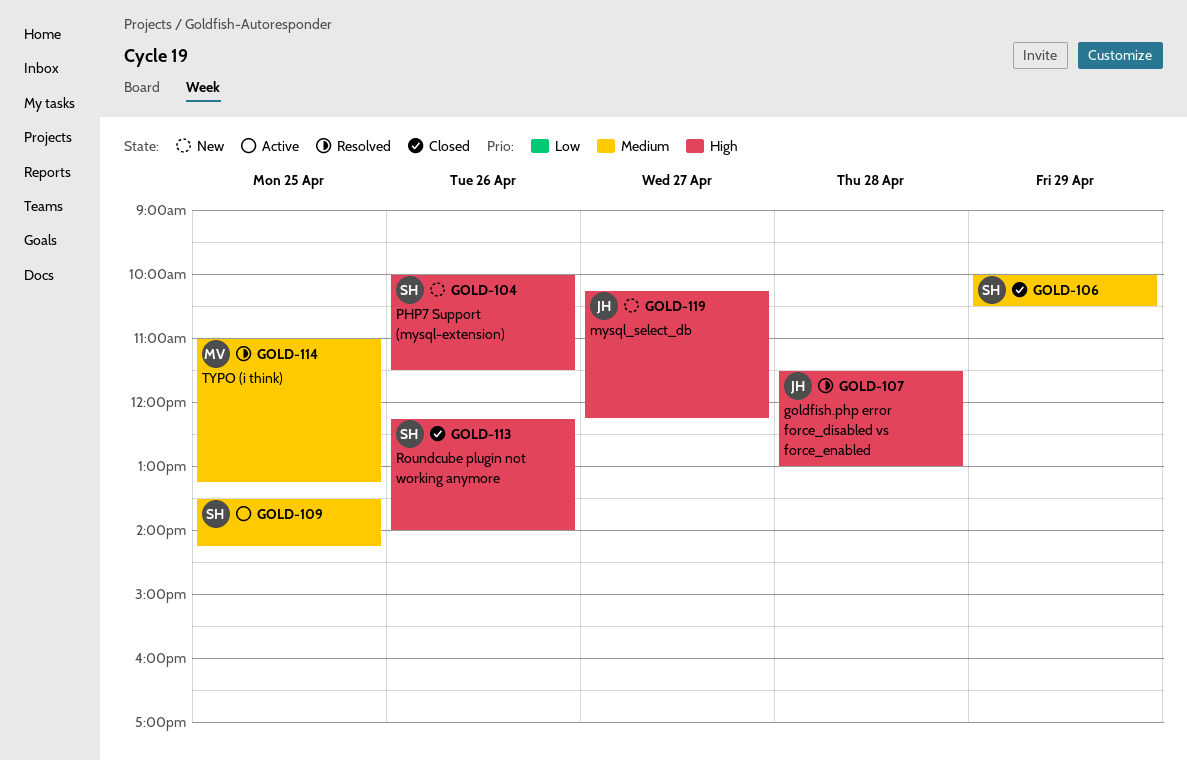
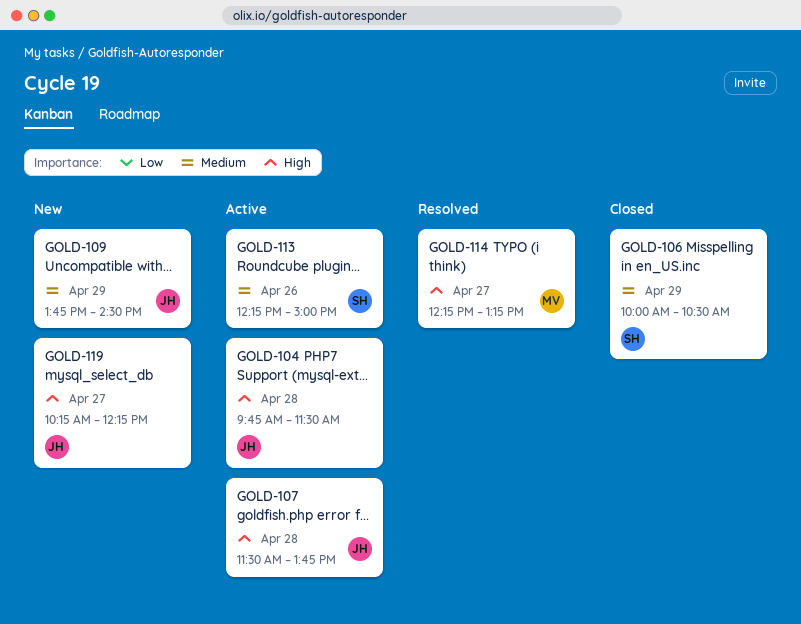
GOLD-104, status: New -> Active
GOLD-104, owner: SH -> JH
GOLD-104, day: Apr 26 -> Apr 28
GOLD-104, begins: 10:00 -> 09:45
GOLD-107, status: Resolved -> Active
GOLD-107, ends: 13:00 -> 13:45
GOLD-109, status: Active -> New
GOLD-109, owner: SH -> JH
GOLD-109, day: Apr 25 -> Apr 29
GOLD-109, begins: 13:30 -> 13:45
GOLD-109, ends: 14:15 -> 14:30
GOLD-113, status: Closed -> Active
GOLD-113, priority: High -> Medium
GOLD-113, ends: 14:00 -> 15:00
GOLD-114, priority: Medium -> High
GOLD-114, day: Apr 25 -> Apr 27
GOLD-114, begins: 11:00 -> 12:15

